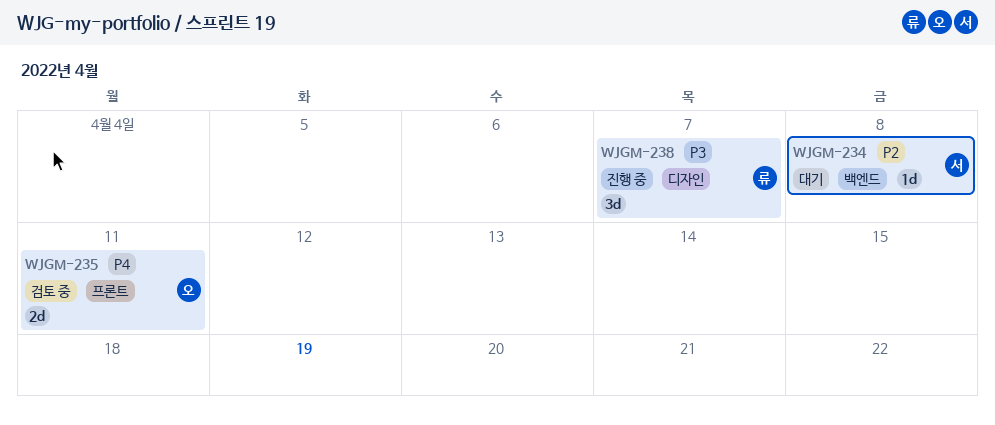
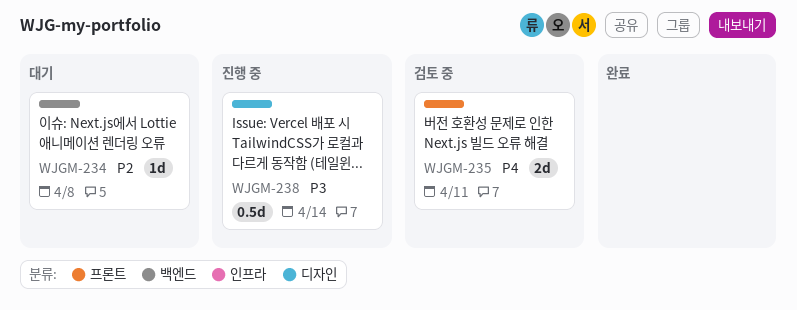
WJGM-238, estimate: 3d -> 0.5d
WJGM-238, due: Apr 7 -> Apr 14

